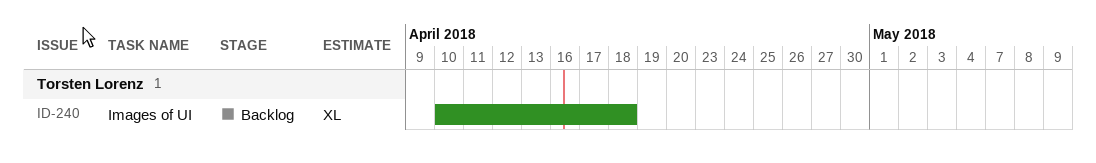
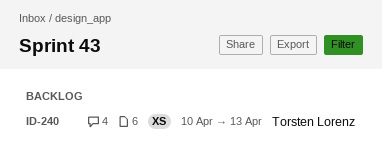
ID-240, estimate: XL -> XS
ID-240, due: Apr 18 -> Apr 13

